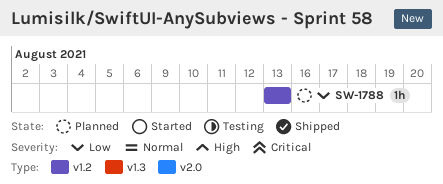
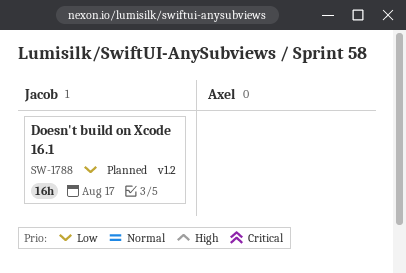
SW-1788, estimate: 1h -> 16h
SW-1788, due: Aug 13 -> Aug 17

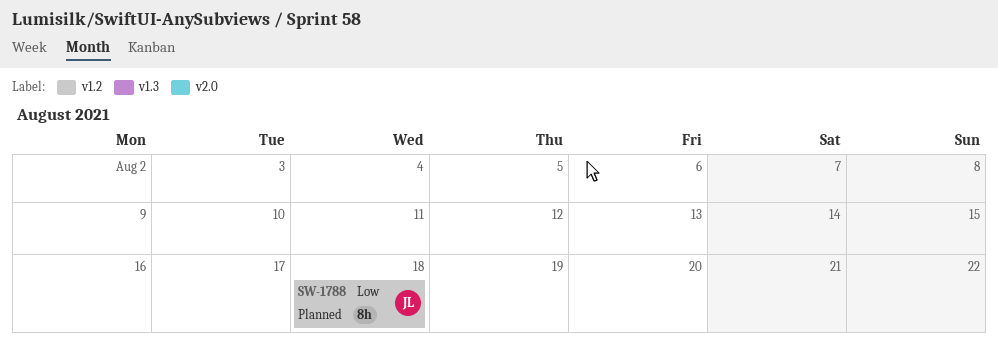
SW-1788, estimate: 16h -> 8h
SW-1788, due: Aug 17 -> Aug 18

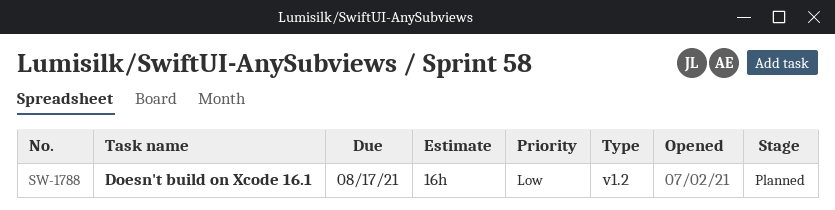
SW-1788, estimate: 8h -> 16h
SW-1788, due: Aug 18 -> Aug 17

